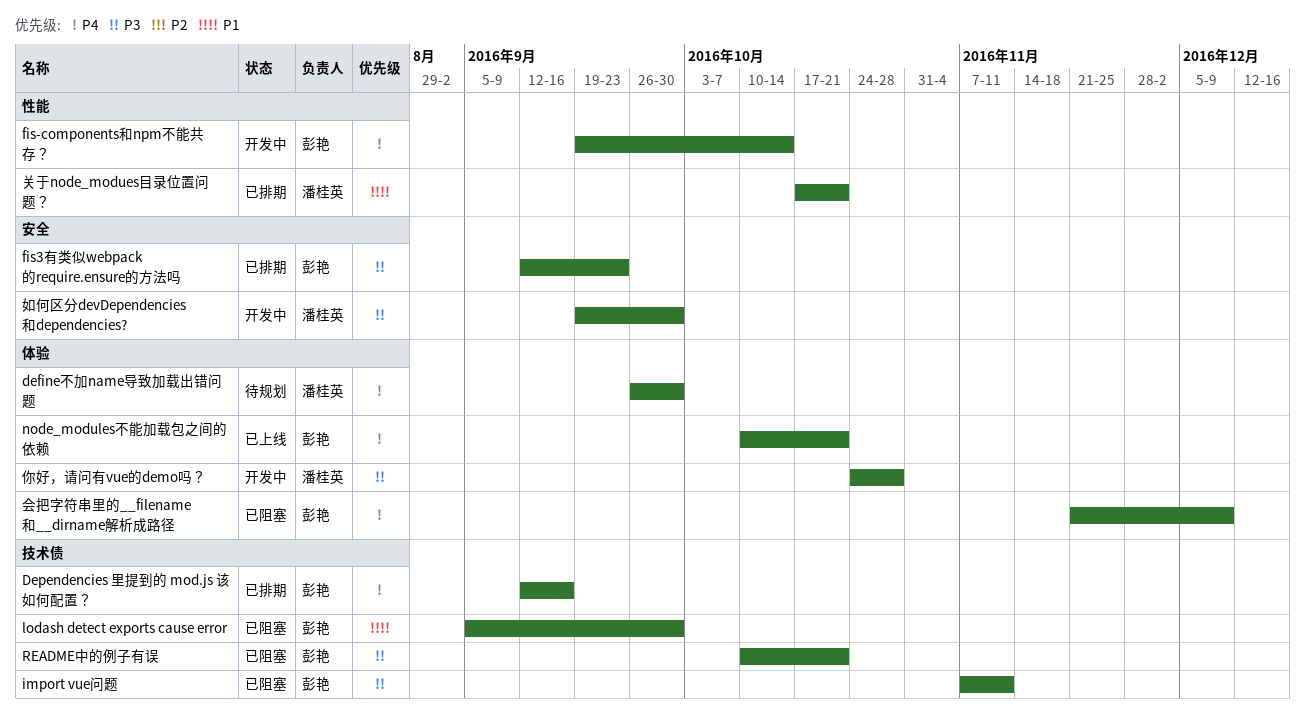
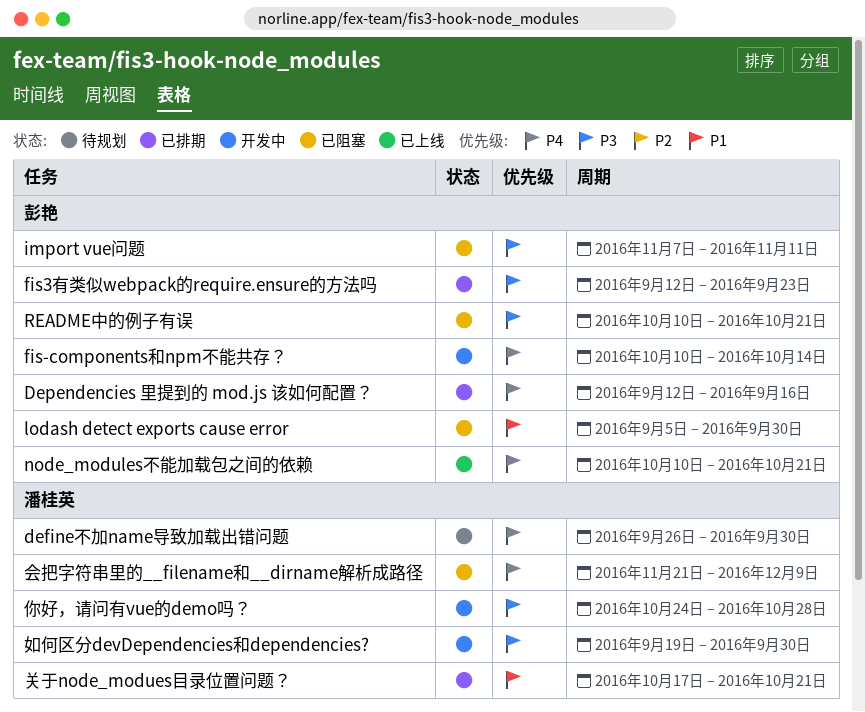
fis-components和npm不能共存？, start: Sep 19 -> Oct 10
会把字符串里的__filename和__dirname解析成路径, owner: 彭艳 -> 潘桂英

